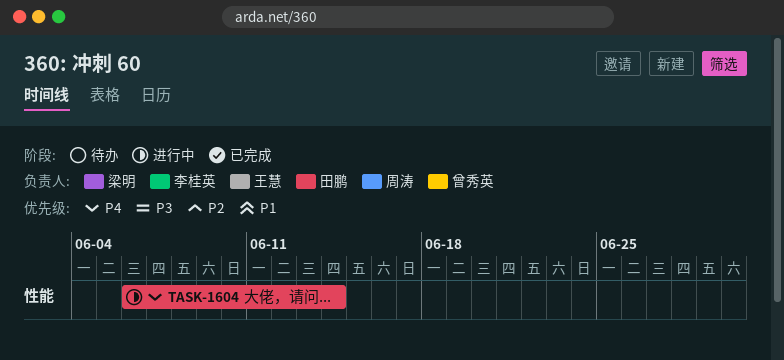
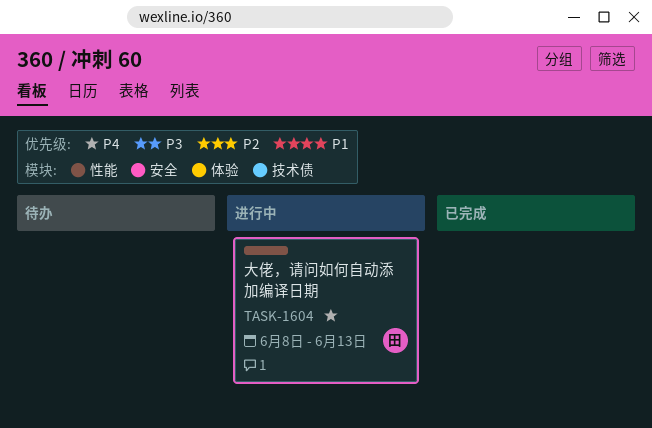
TASK-1604, start: Jun 6 -> Jun 8
TASK-1604, due: Jun 14 -> Jun 13

